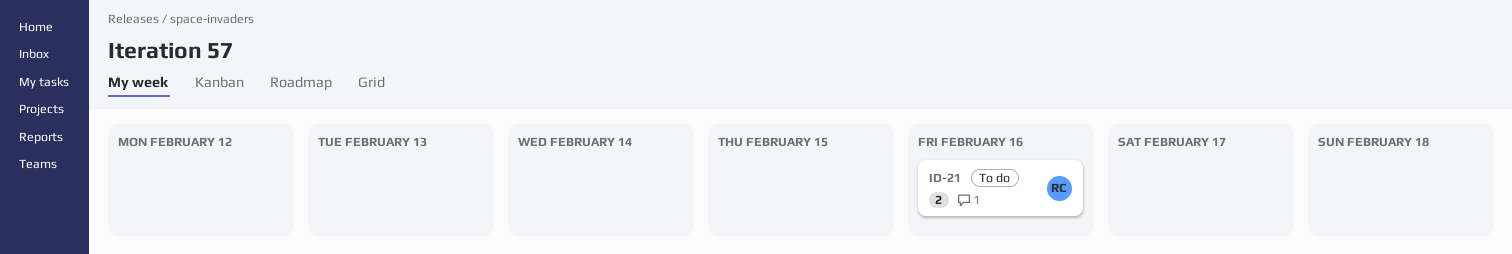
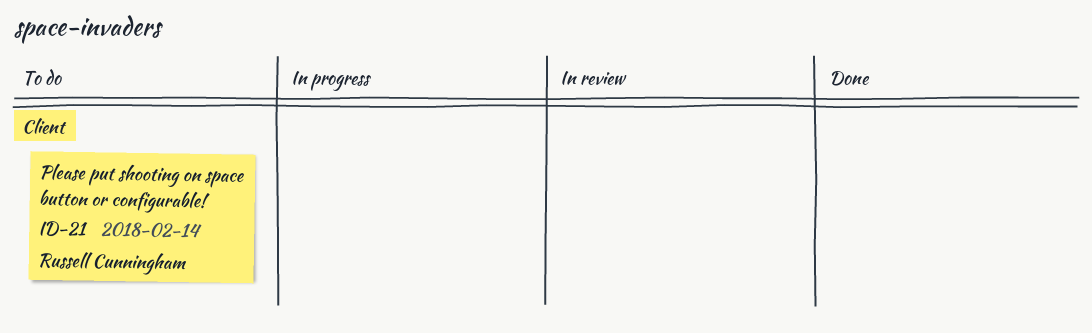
ID-21, due: Feb 16 -> Feb 14

